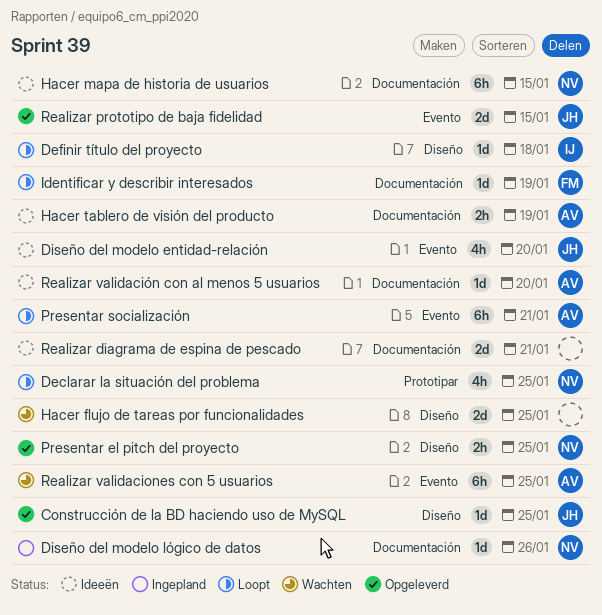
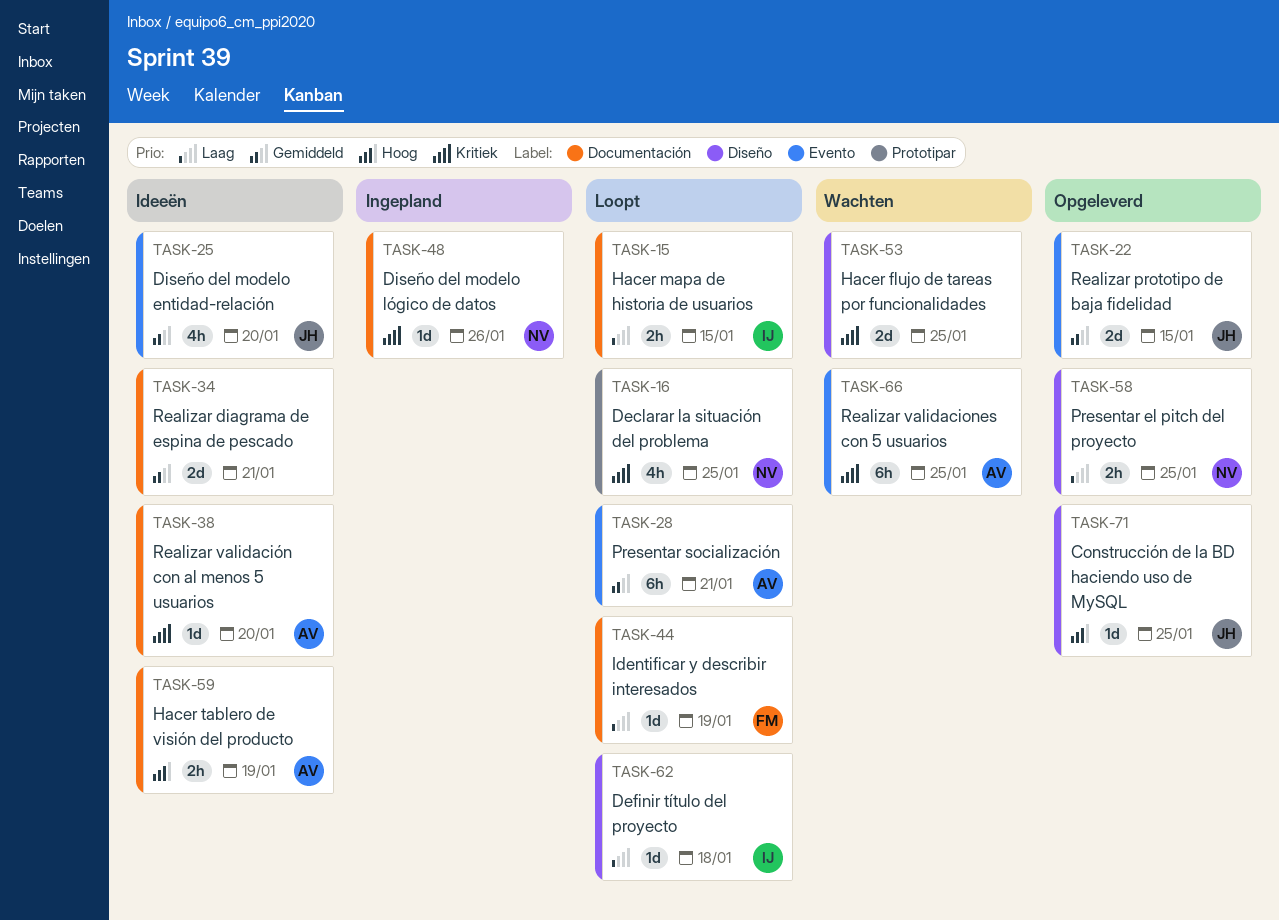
Hacer mapa de historia de usuarios, status: Ideeën -> Loopt
Hacer mapa de historia de usuarios, owner: NV -> IJ
Hacer mapa de historia de usuarios, estimate: 6h -> 2h

